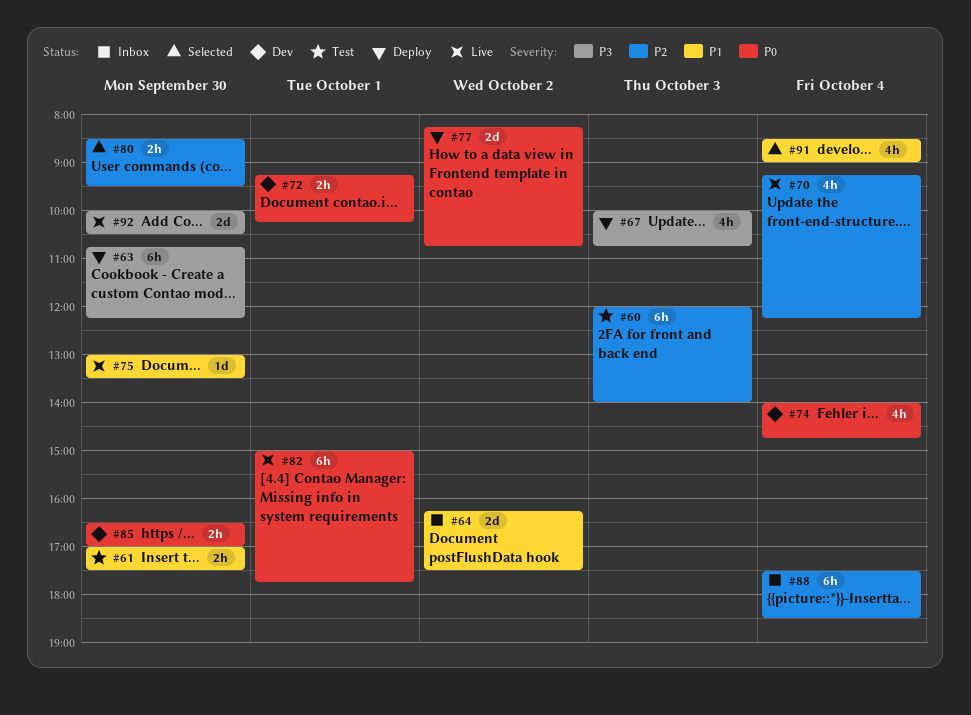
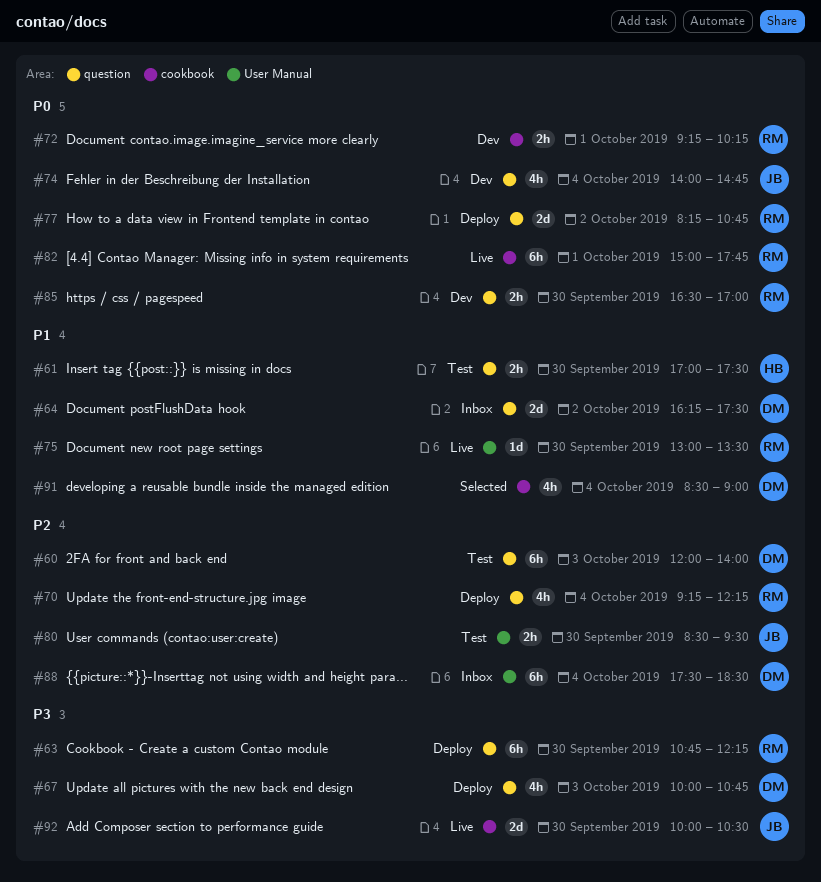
#70, status: Live -> Deploy
#80, status: Selected -> Test

